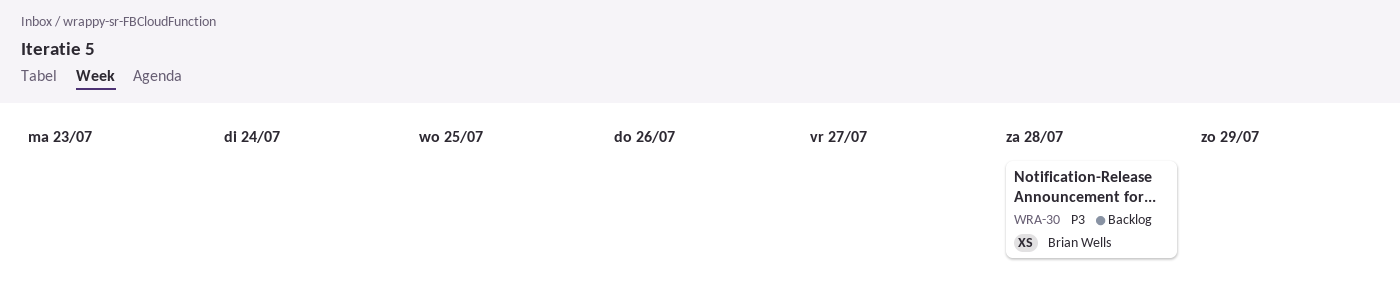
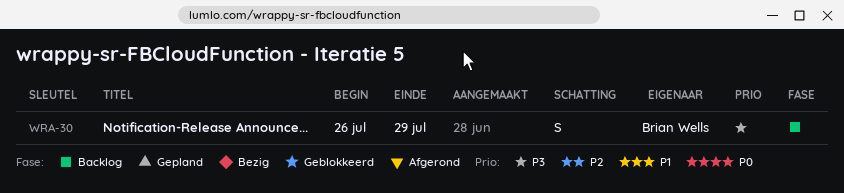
WRA-30, estimate: XS -> S
WRA-30, due: Jul 28 -> Jul 29

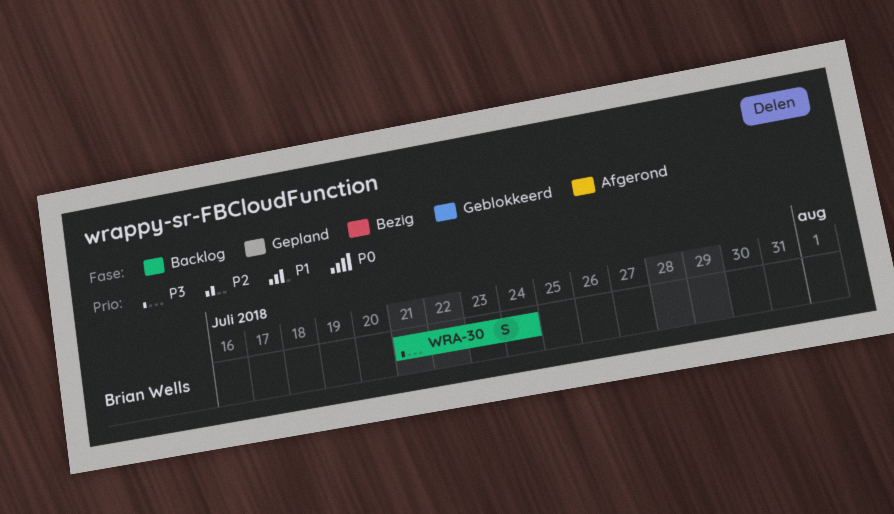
WRA-30, start: Jul 26 -> Jul 21
WRA-30, due: Jul 29 -> Jul 24

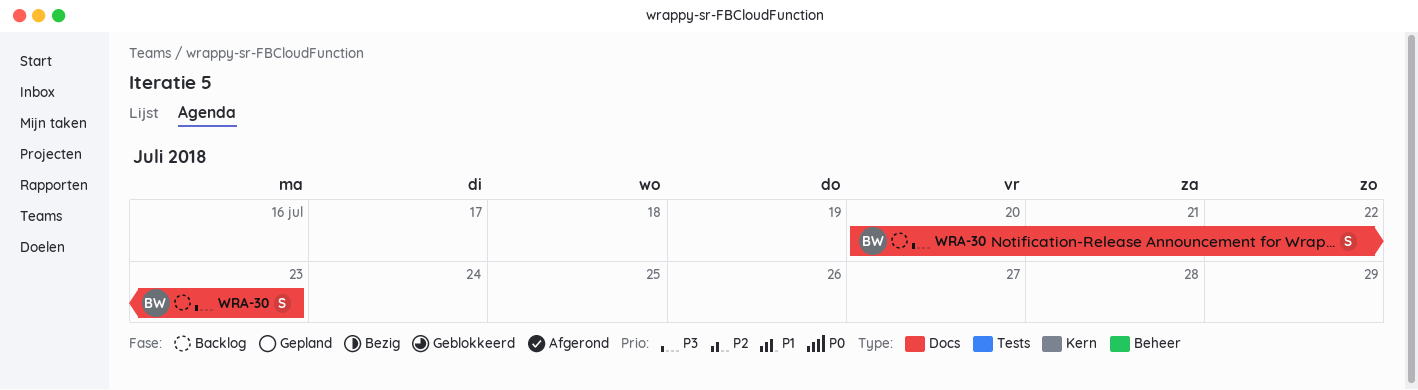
WRA-30, start: Jul 21 -> Jul 20
WRA-30, due: Jul 24 -> Jul 23

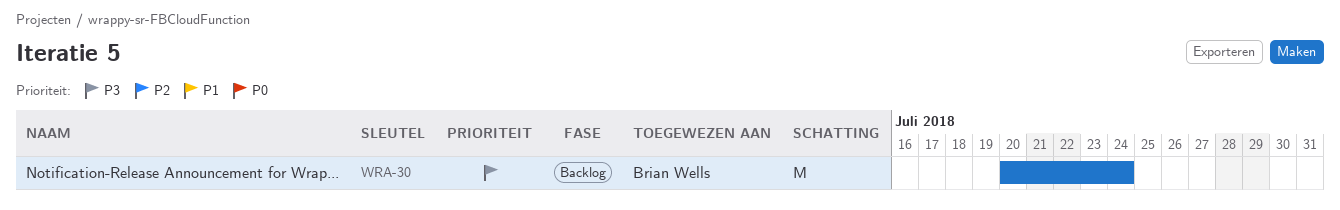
WRA-30, estimate: S -> M
WRA-30, due: Jul 23 -> Jul 24

